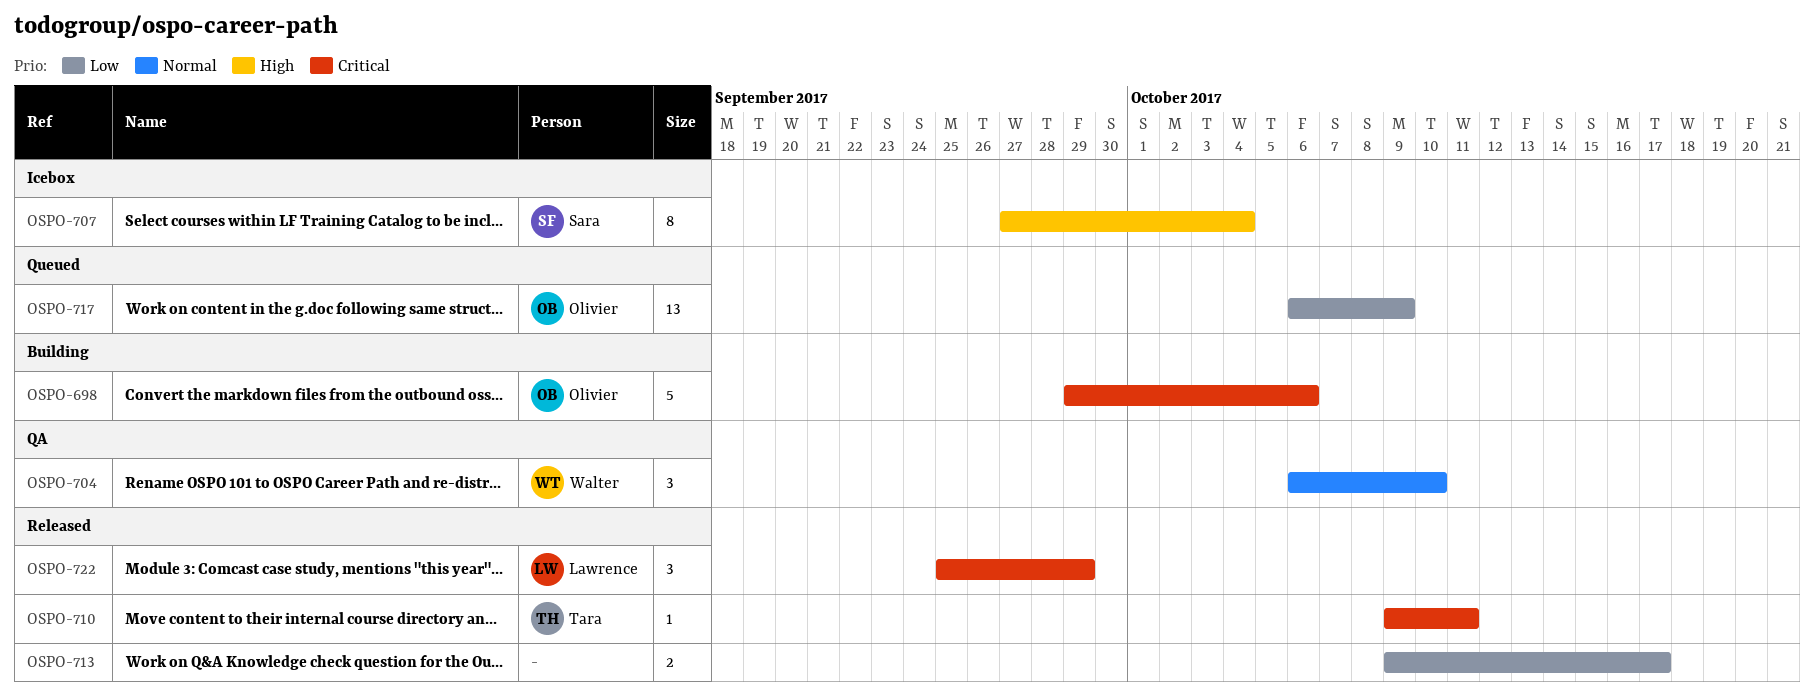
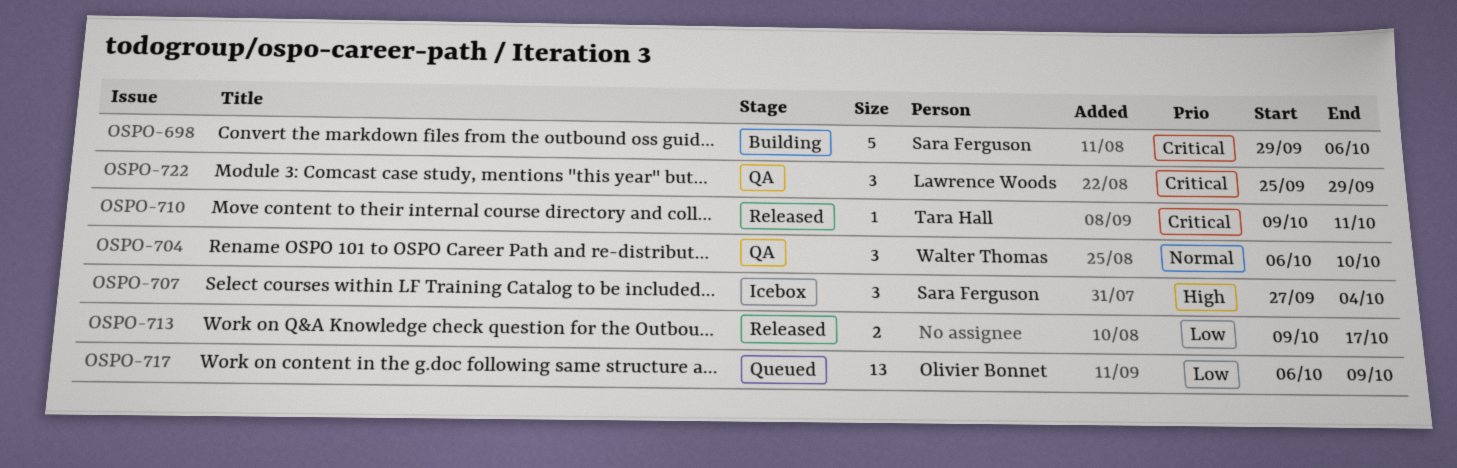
OSPO-698, owner: Olivier Bonnet -> Sara Ferguson
OSPO-707, estimate: 8 -> 3
OSPO-722, status: Released -> QA

